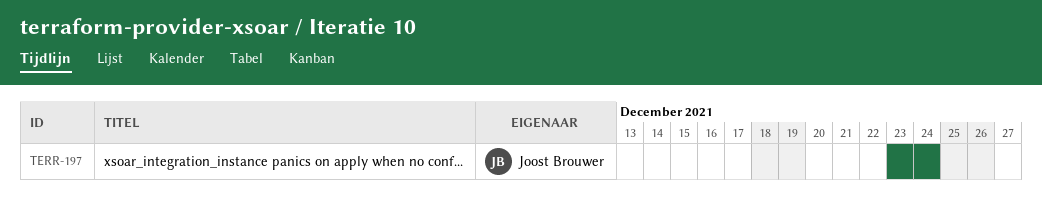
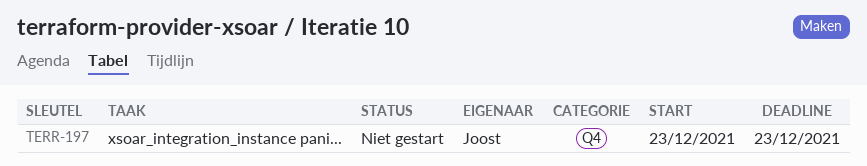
TERR-197, due: Dec 24 -> Dec 23

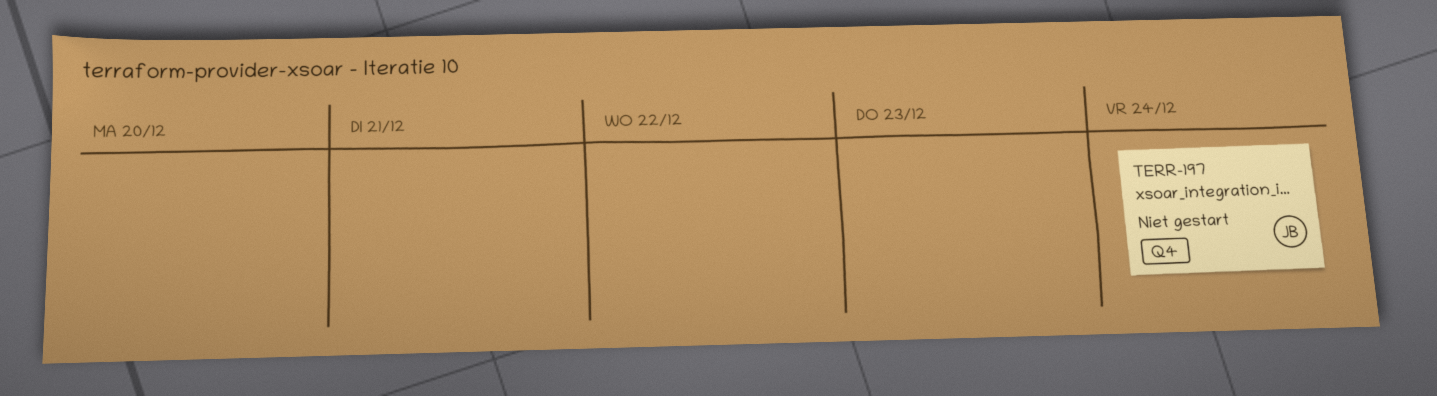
TERR-197, due: Dec 23 -> Dec 24

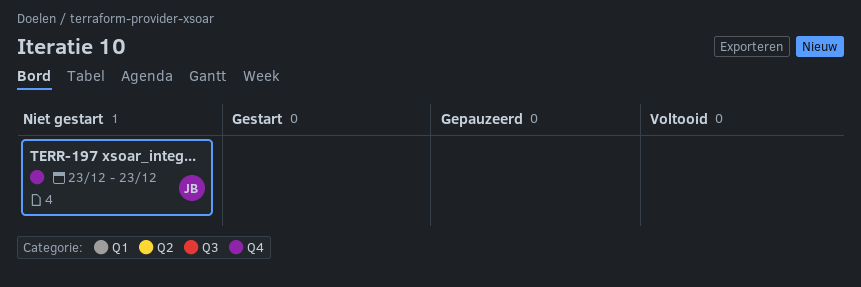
TERR-197, due: Dec 24 -> Dec 23

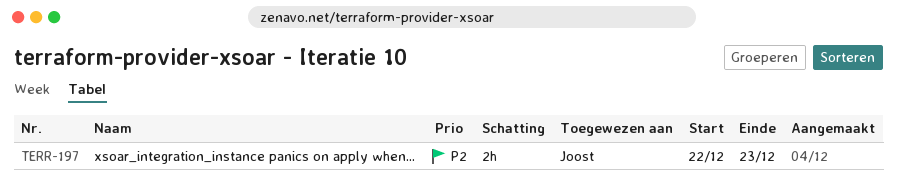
TERR-197, start: Dec 23 -> Dec 22

